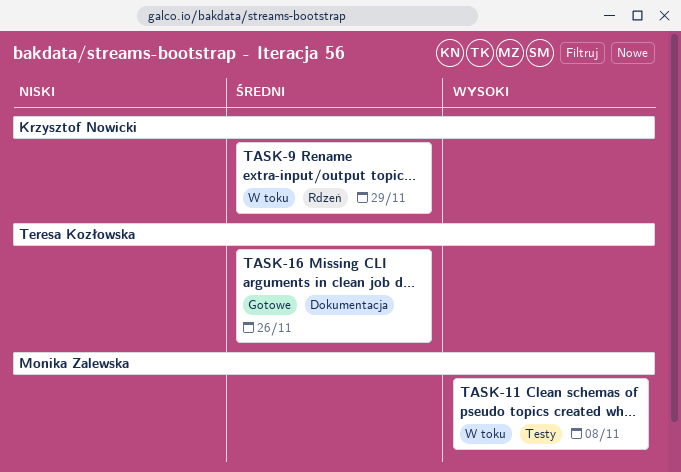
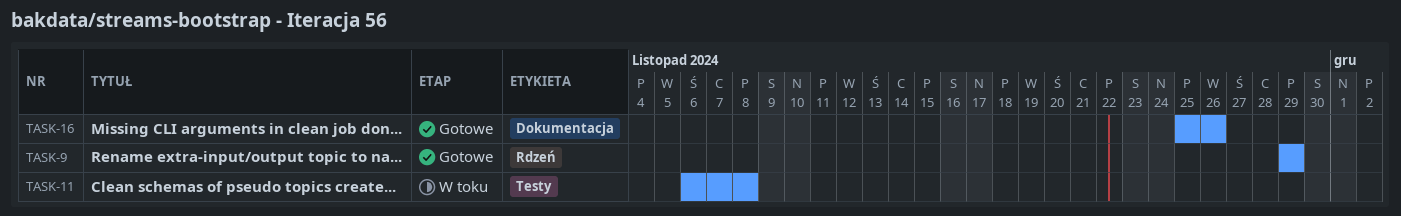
TASK-9, status: W toku -> Gotowe

